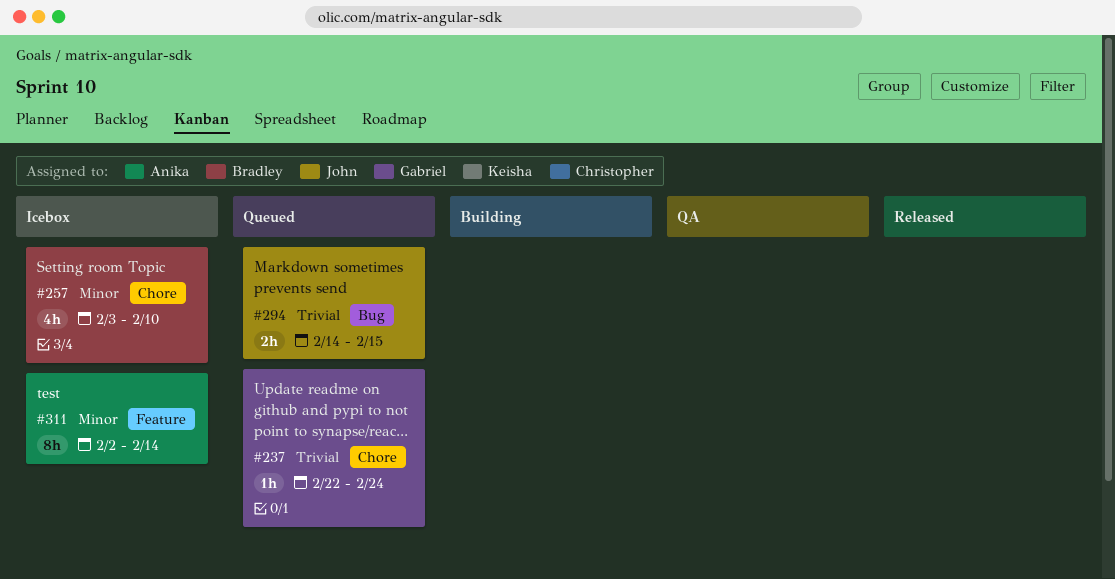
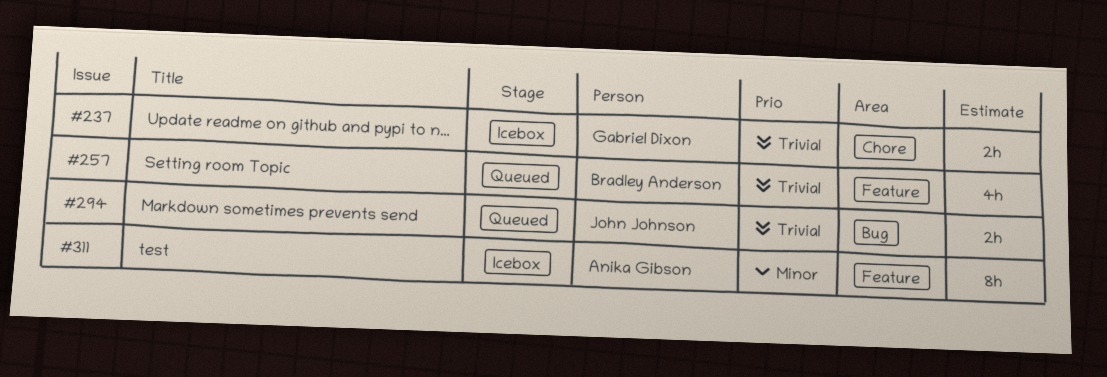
#237, status: Queued -> Icebox
#237, estimate: 1h -> 2h
#257, status: Icebox -> Queued
#257, priority: Minor -> Trivial
#257, label: Chore -> Feature

